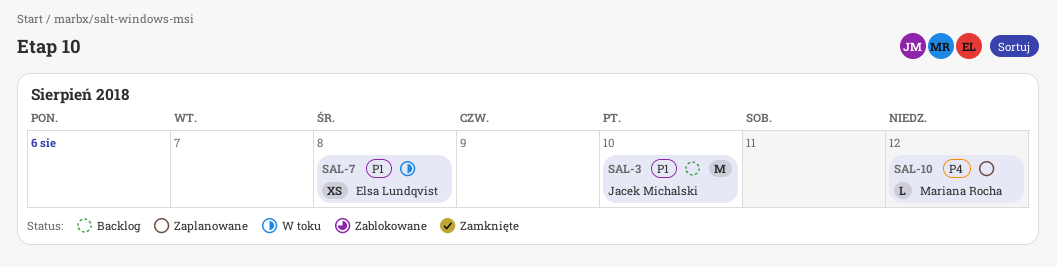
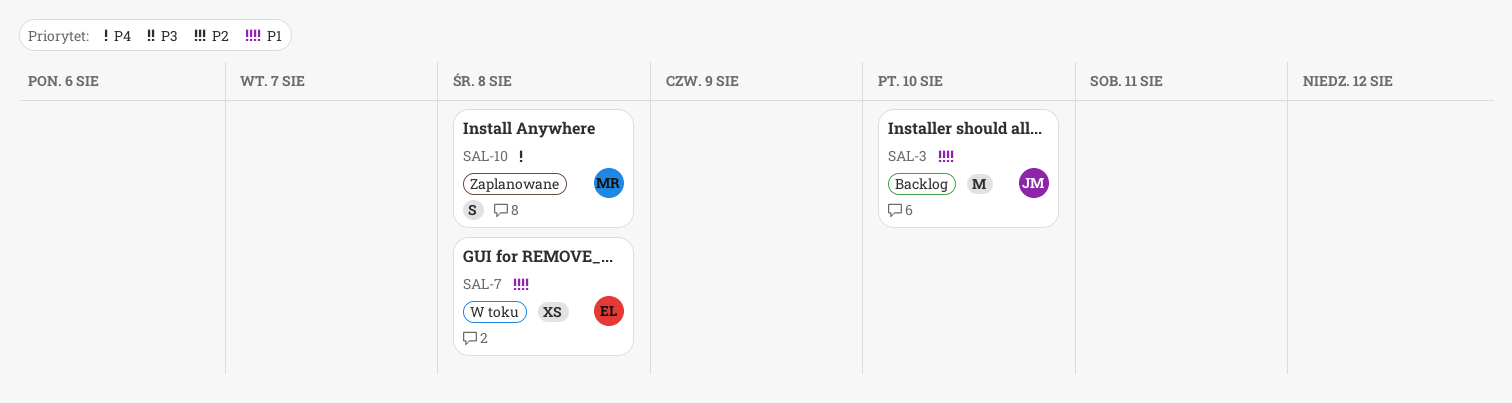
SAL-10, estimate: L -> S
SAL-10, due: Aug 12 -> Aug 8

